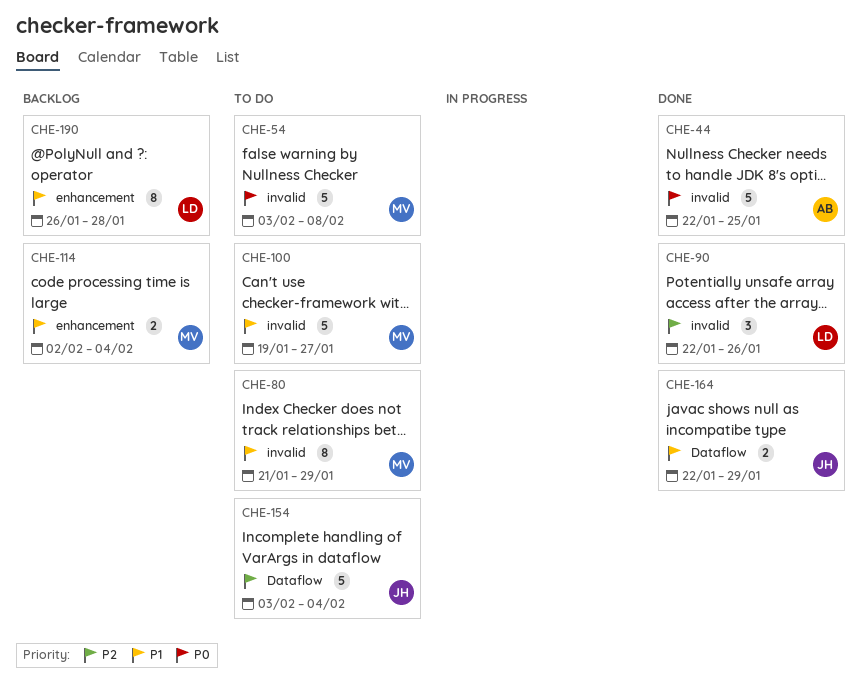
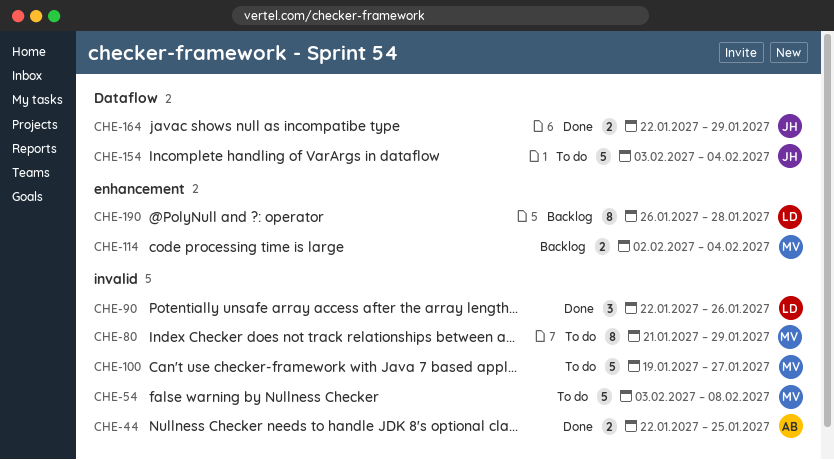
CHE-44, estimate: 5 -> 2

